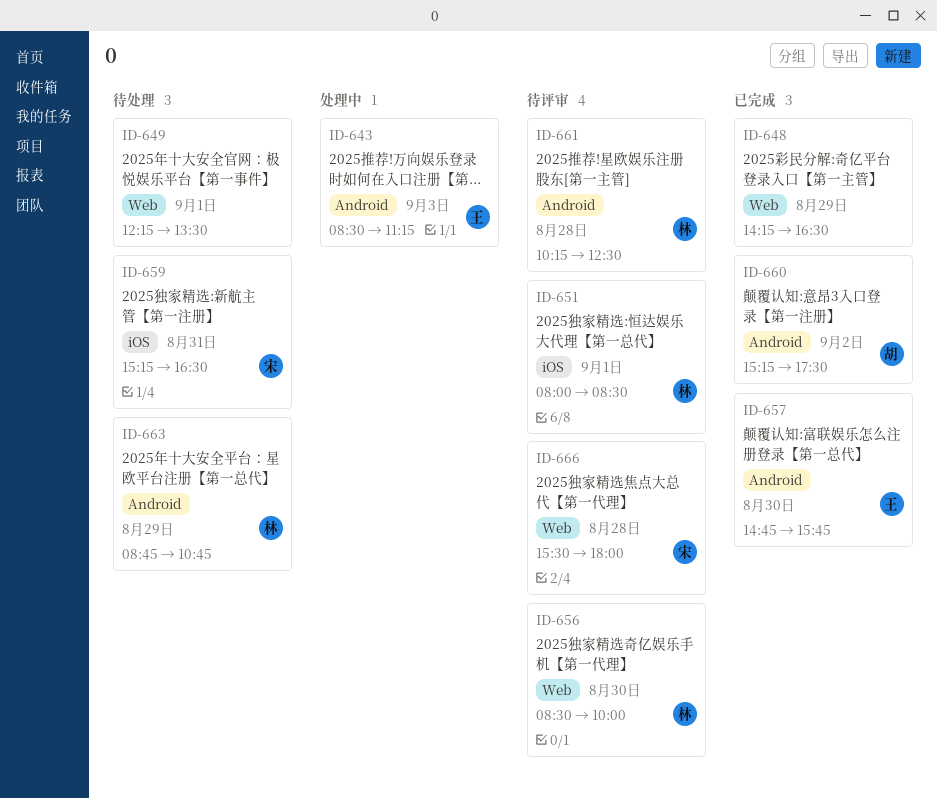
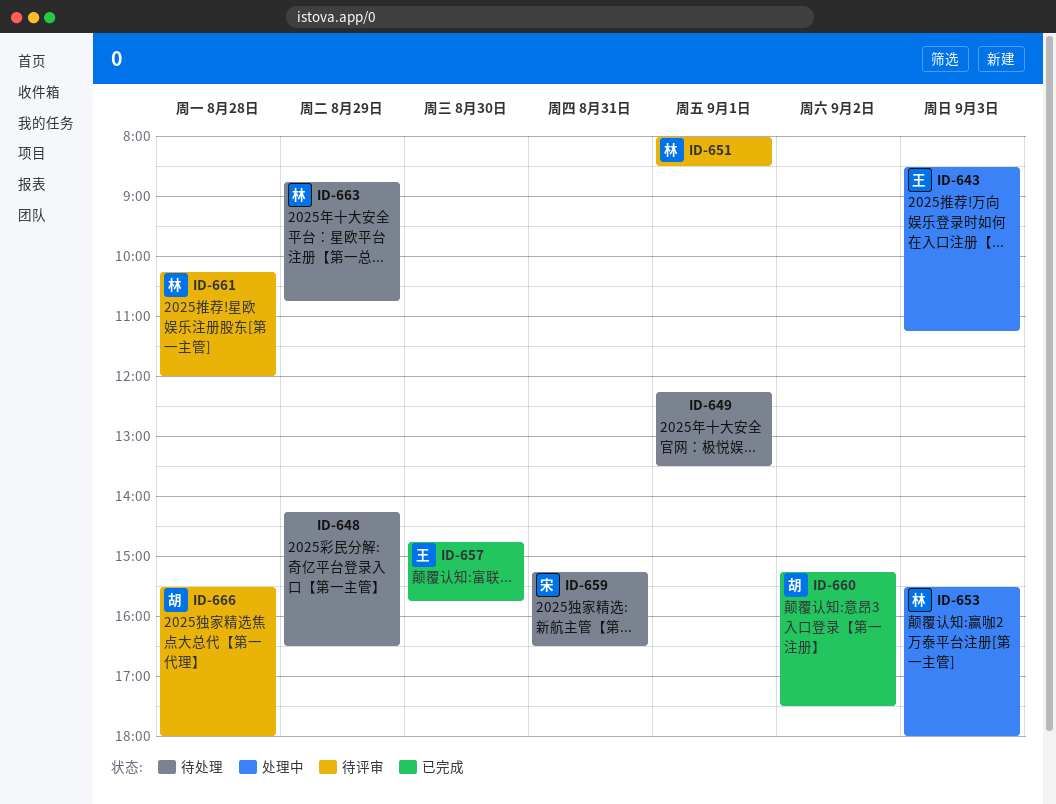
ID-648, status: 已完成 -> 待处理
ID-653: none -> present
ID-656: present -> none
ID-661, ends: 12:30 -> 12:00
ID-666, owner: 宋 -> 胡

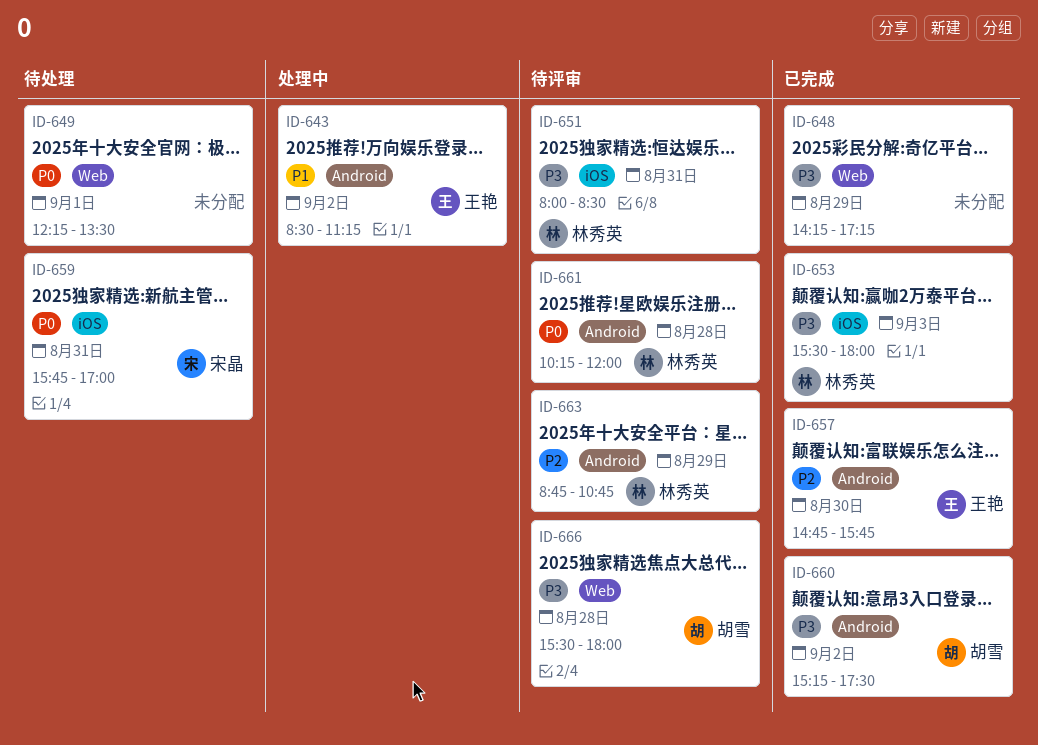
ID-643, day: Sep 3 -> Sep 2
ID-648, status: 待处理 -> 已完成
ID-648, ends: 16:30 -> 17:15
ID-651, day: Sep 1 -> Aug 31
ID-653, status: 处理中 -> 已完成
ID-659, begins: 15:15 -> 15:45
ID-659, ends: 16:30 -> 17:00
ID-663, status: 待处理 -> 待评审

